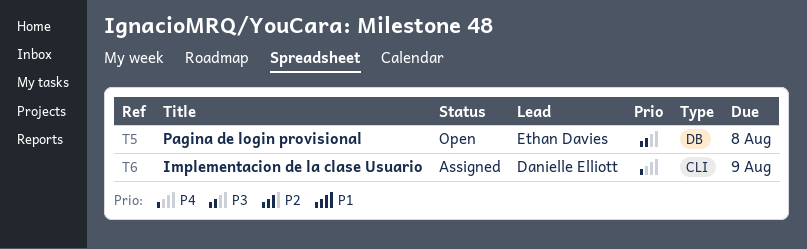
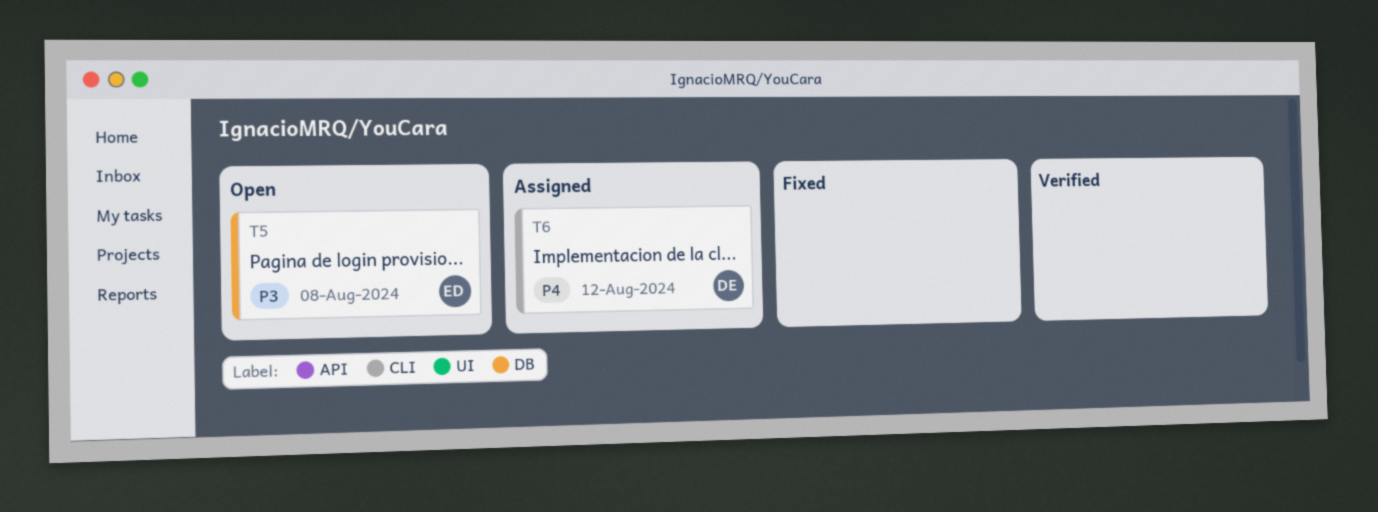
T6, due: Aug 9 -> Aug 12

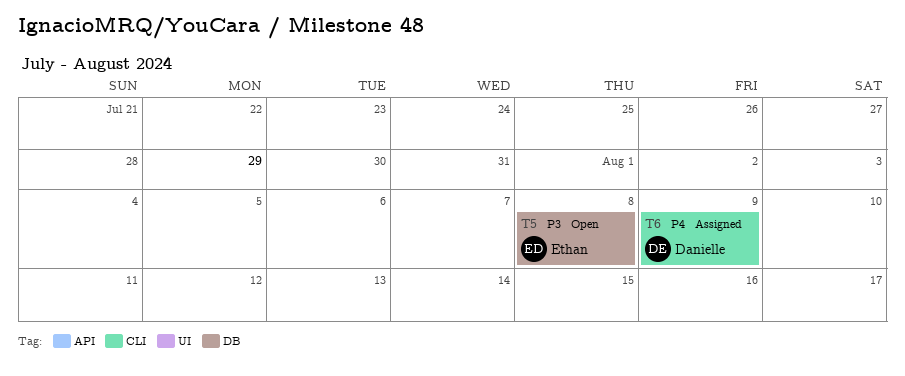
T6, due: Aug 12 -> Aug 9

